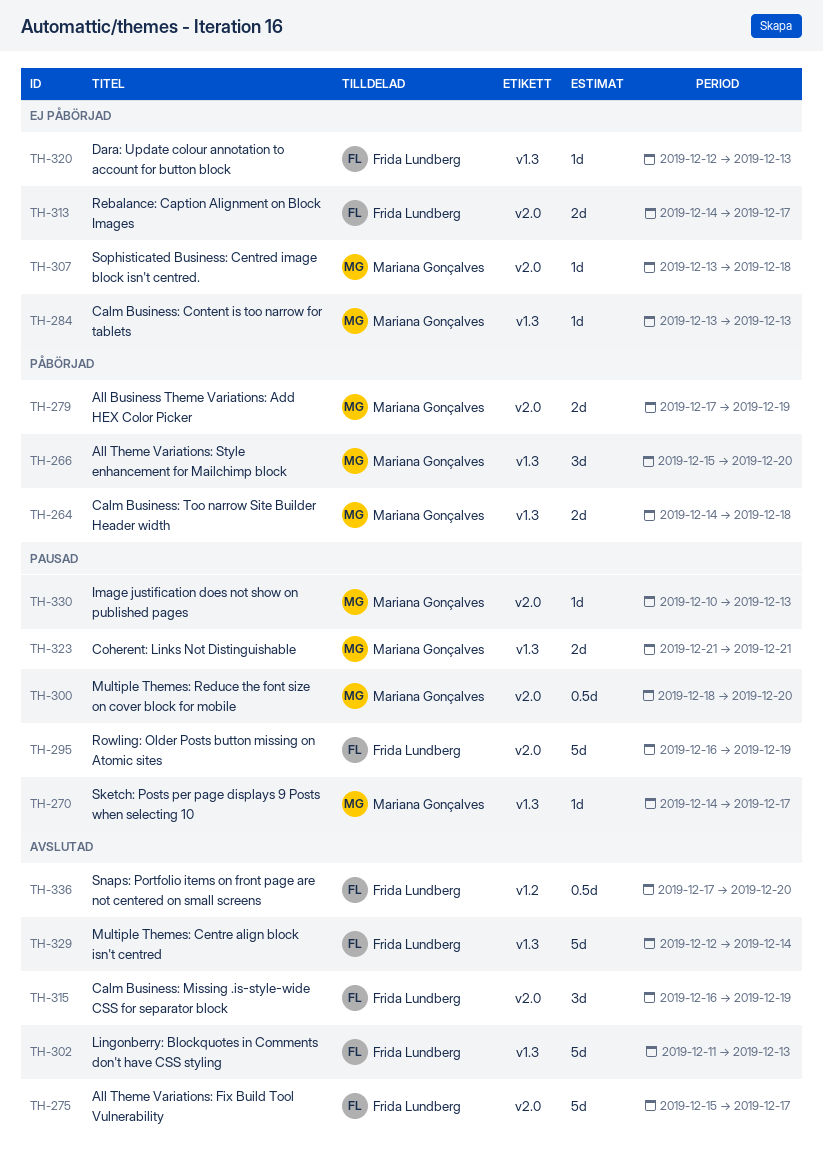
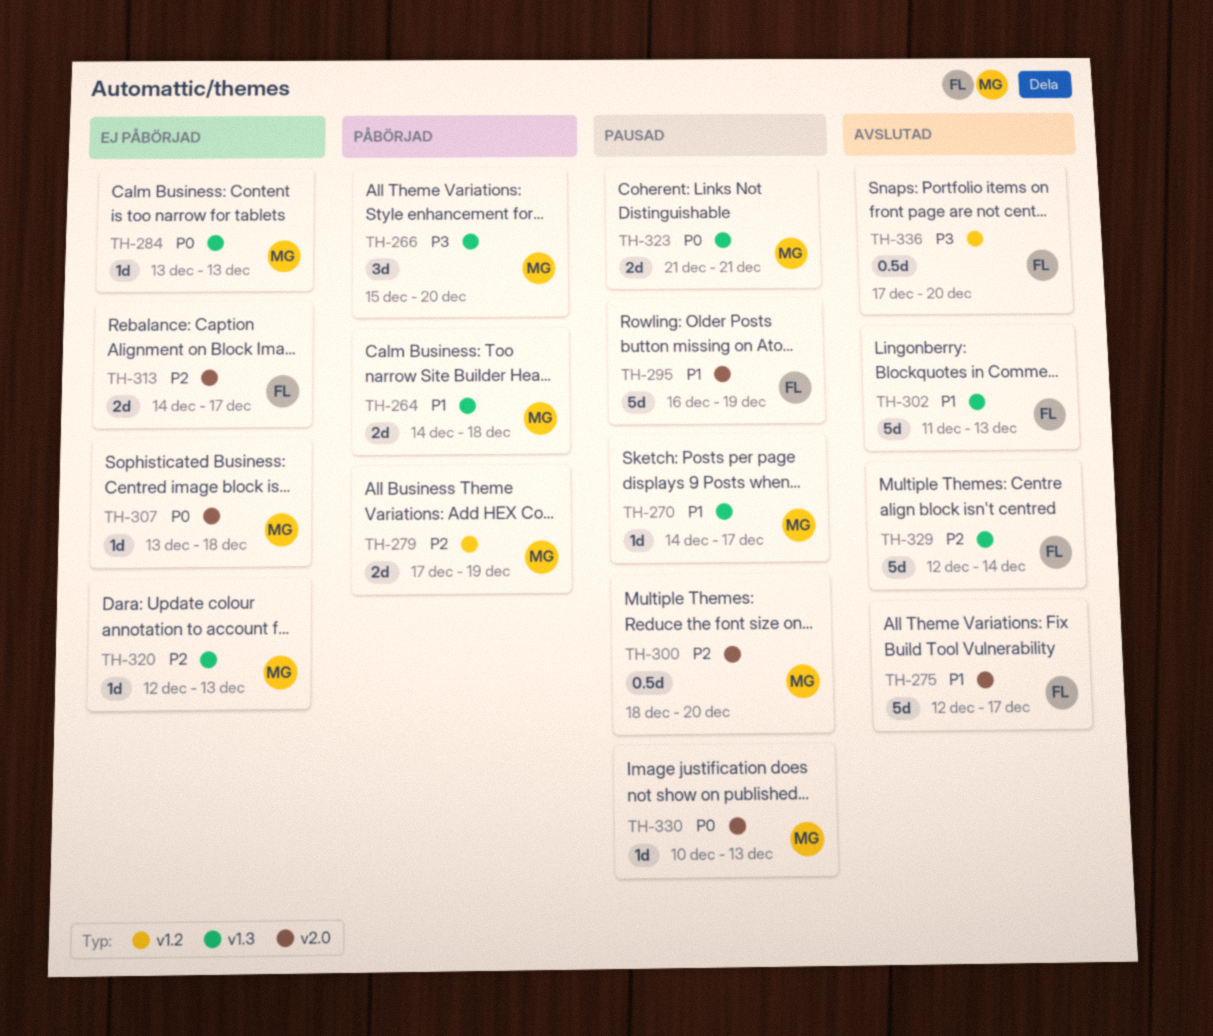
TH-275, start: Dec 15 -> Dec 12
TH-279, label: v2.0 -> v1.2
TH-315: present -> none
TH-320, owner: Frida Lundberg -> Mariana Gonçalves

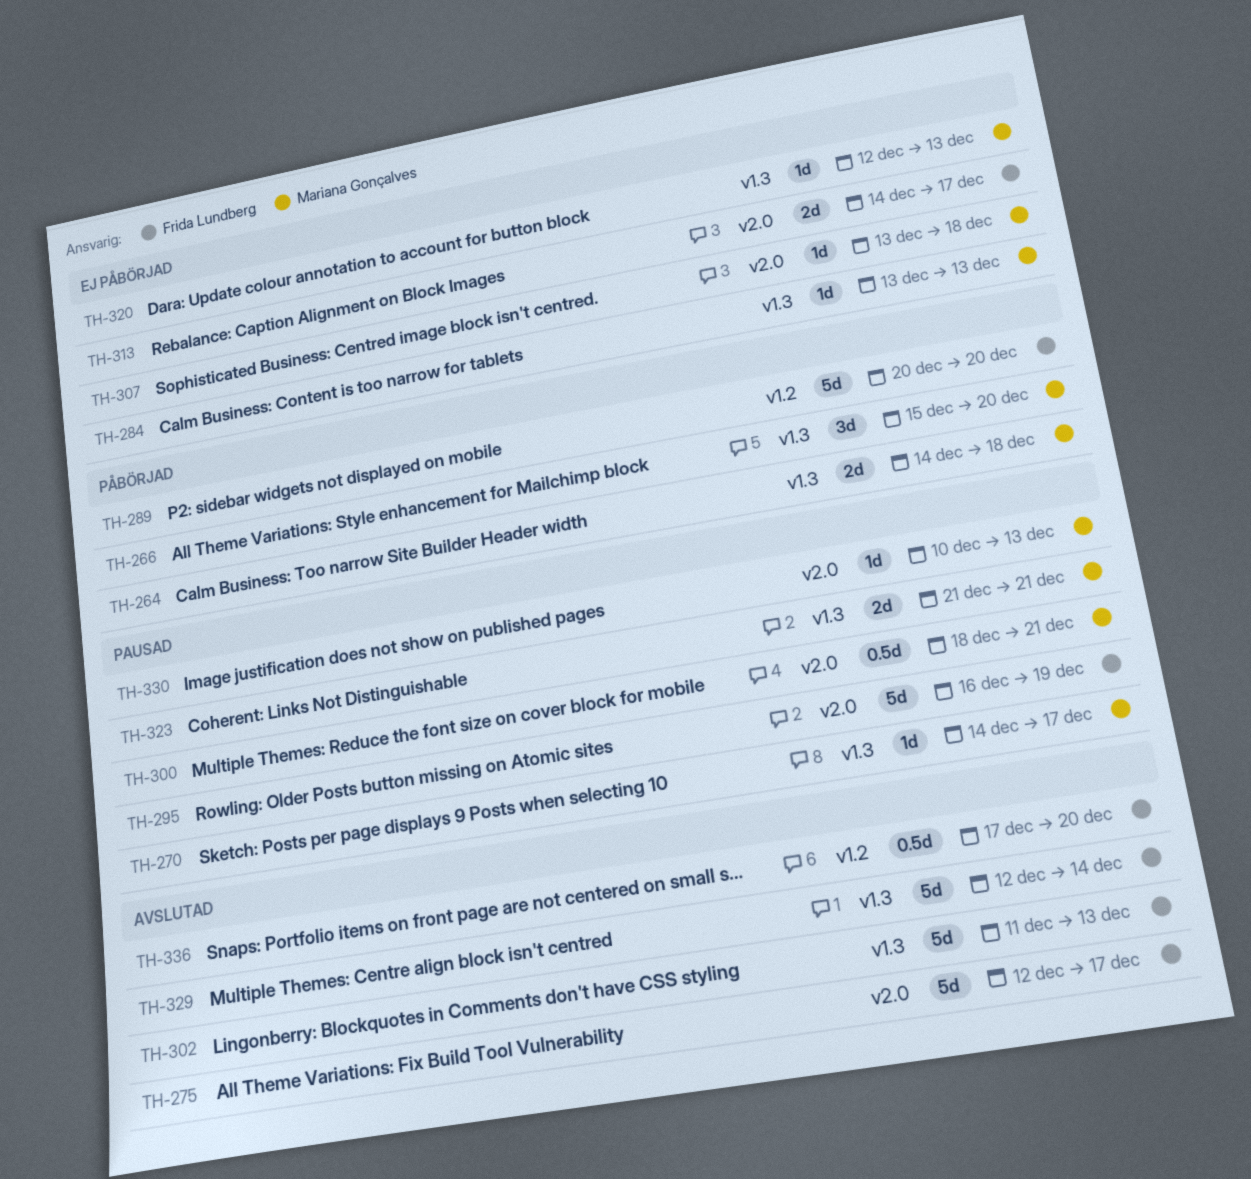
TH-279: present -> none
TH-289: none -> present
TH-300, due: Dec 20 -> Dec 21

